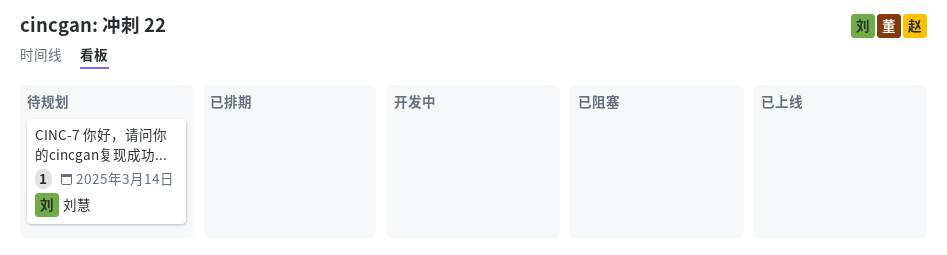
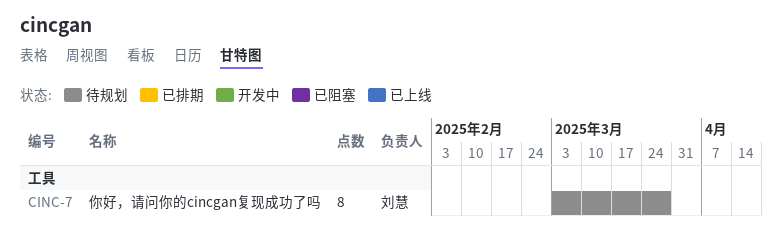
CINC-7, estimate: 1 -> 8
CINC-7, due: Mar 14 -> Mar 28

